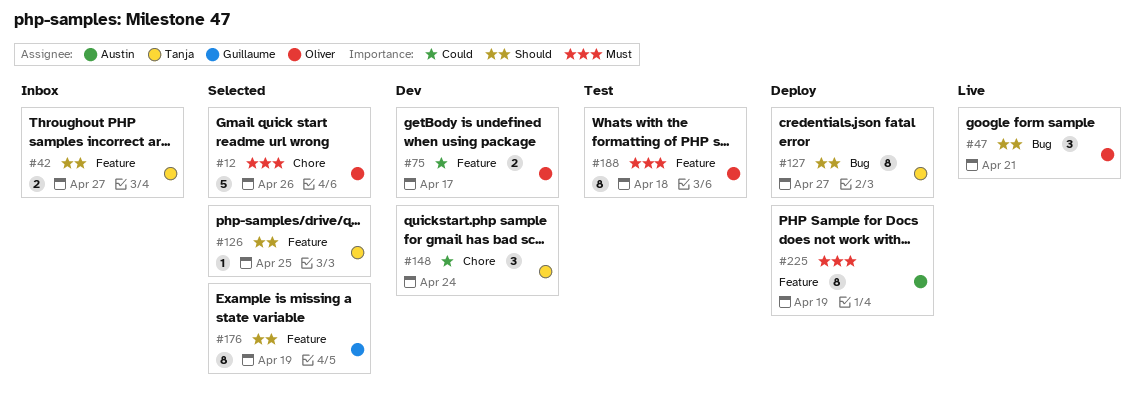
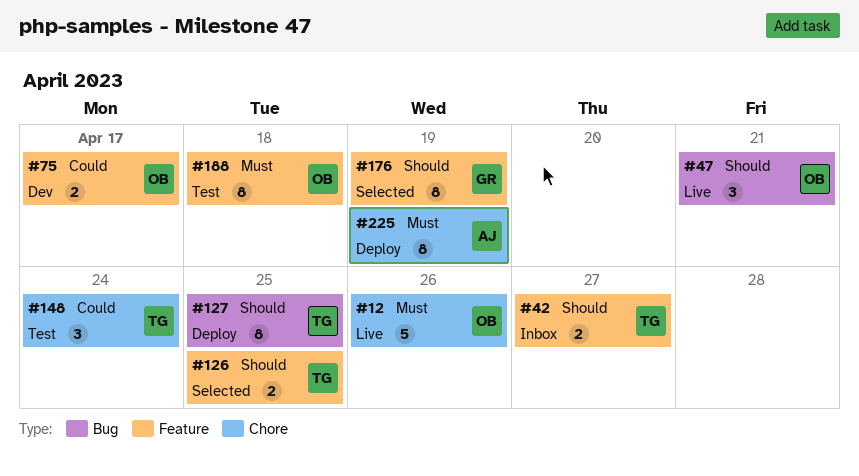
#12, status: Selected -> Live
#126, estimate: 1 -> 2
#127, due: Apr 27 -> Apr 25
#148, status: Dev -> Test
#225, label: Feature -> Chore

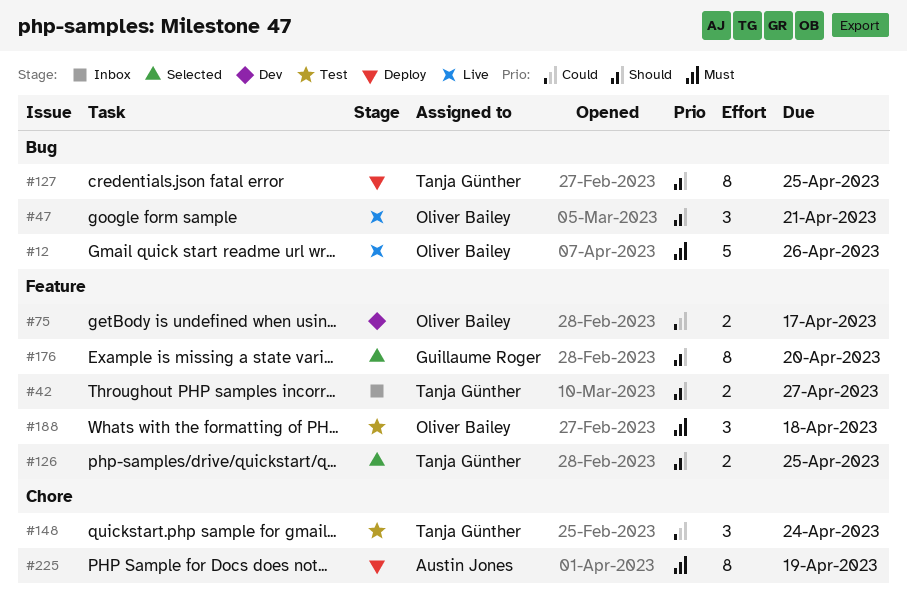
#12, label: Chore -> Bug
#176, due: Apr 19 -> Apr 20
#188, estimate: 8 -> 3

